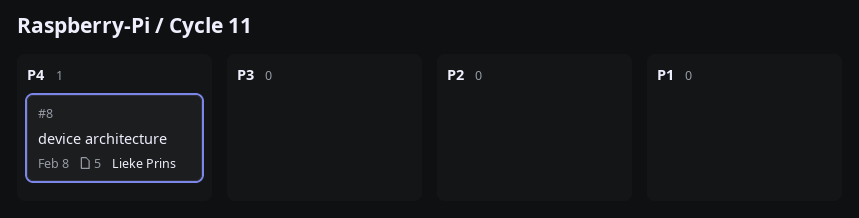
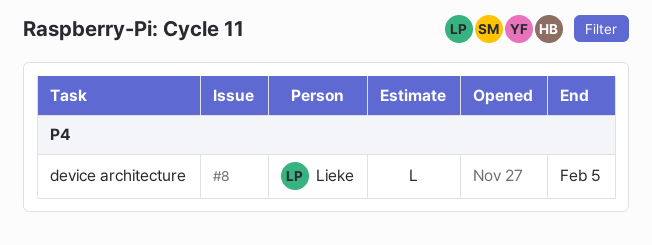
#8, due: Feb 8 -> Feb 5

